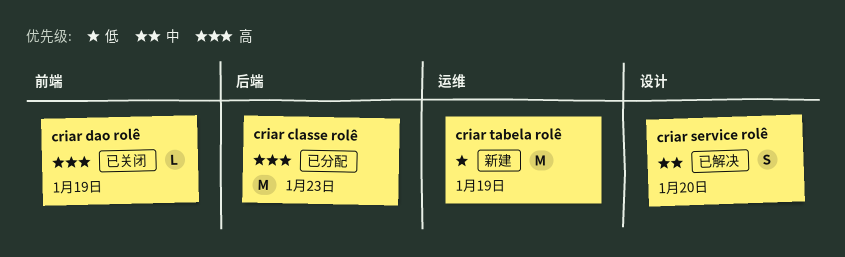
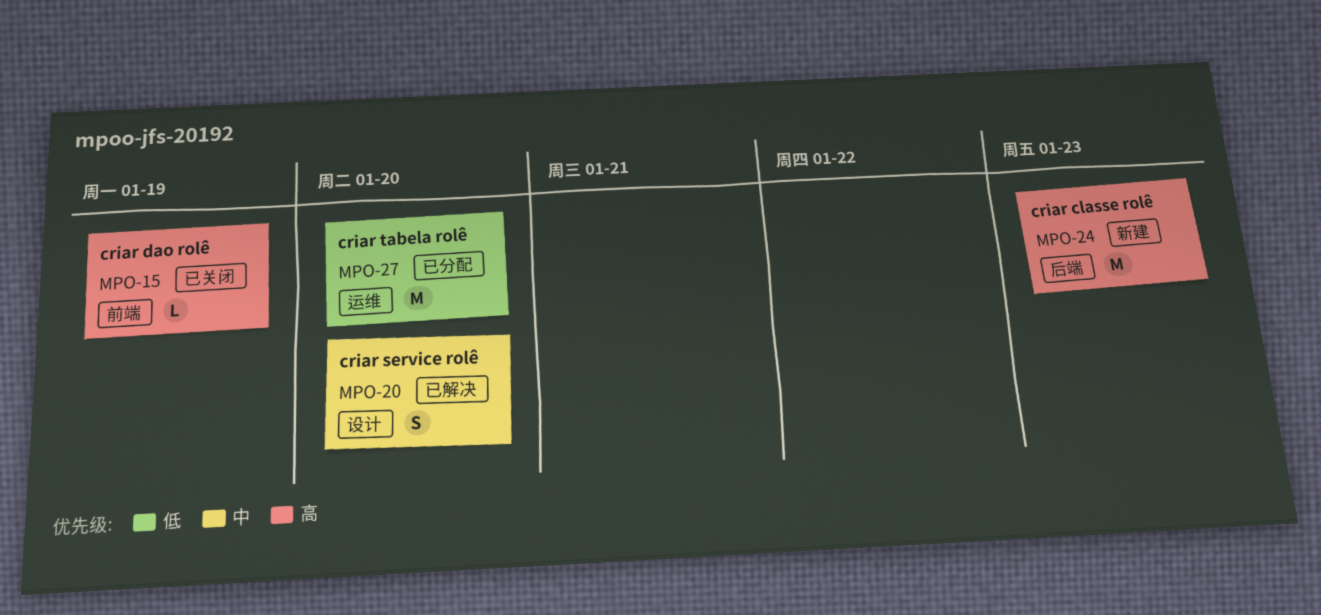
criar classe rolê, status: 已分配 -> 新建
criar tabela rolê, status: 新建 -> 已分配
criar tabela rolê, due: Jan 19 -> Jan 20

